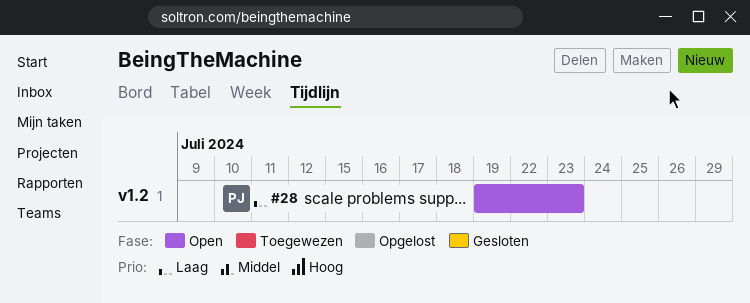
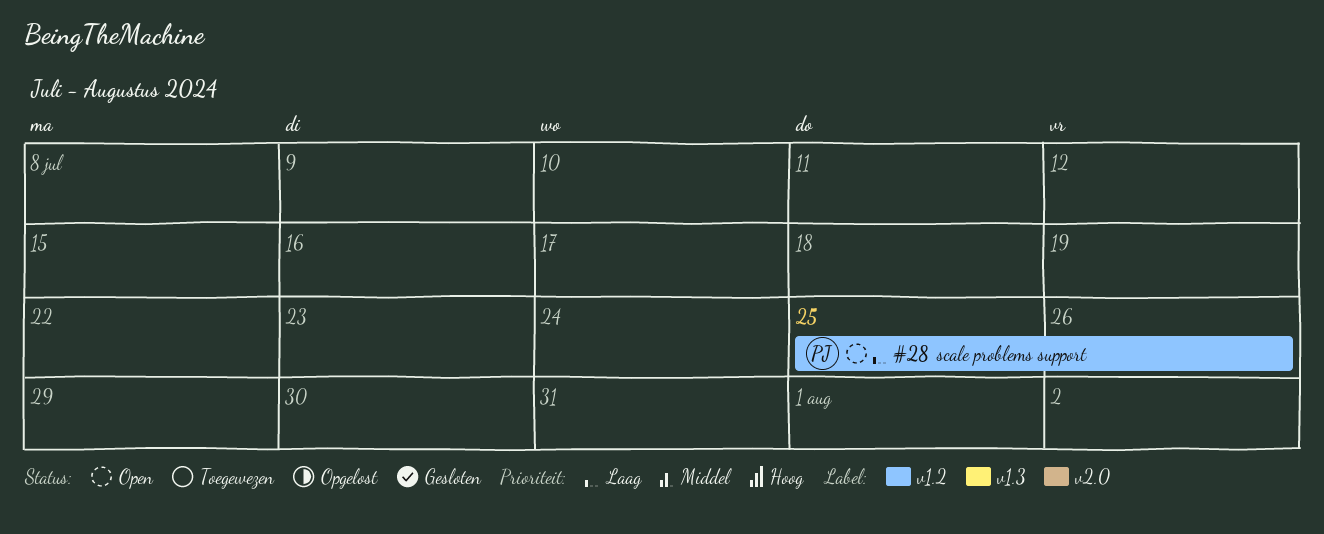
#28, start: Jul 19 -> Jul 25
#28, due: Jul 23 -> Jul 26

